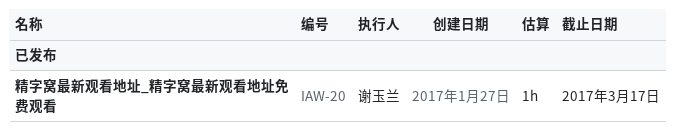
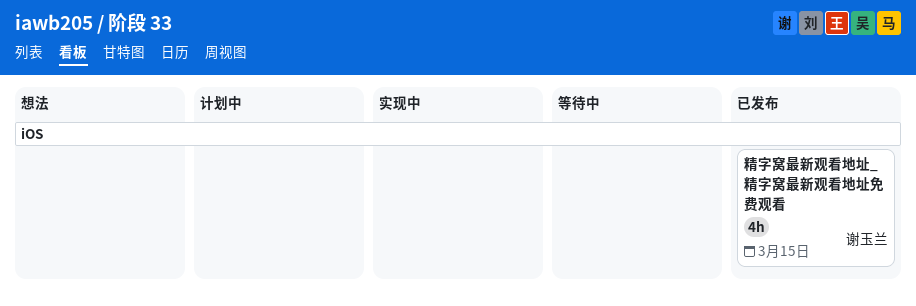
精字窝最新观看地址_精字窝最新观看地址免费观看, estimate: 1h -> 4h
精字窝最新观看地址_精字窝最新观看地址免费观看, due: Mar 17 -> Mar 15

